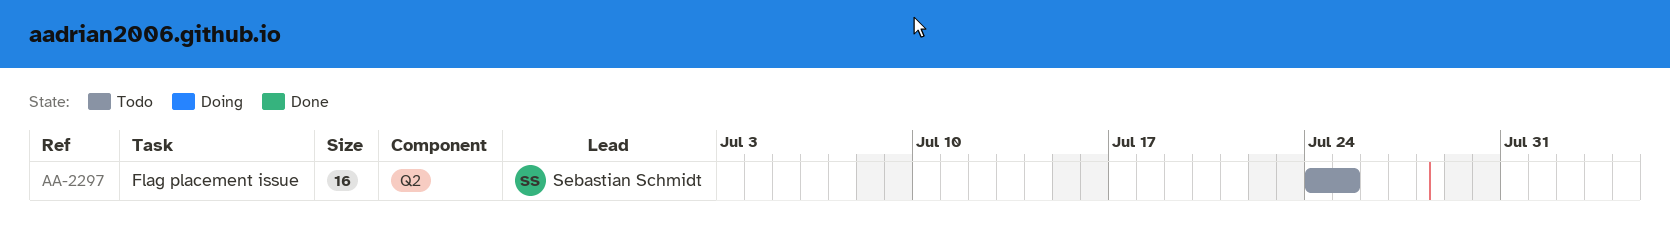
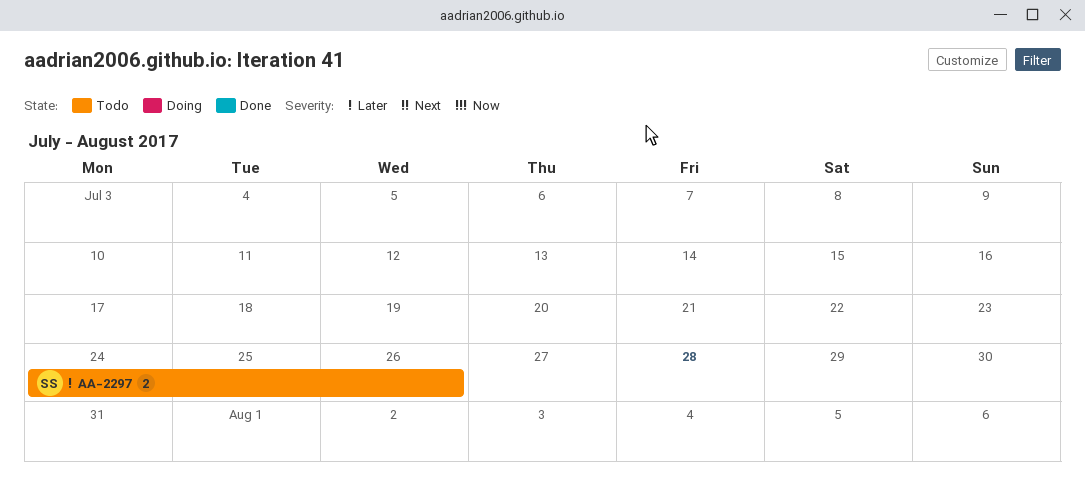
AA-2297, estimate: 16 -> 2
AA-2297, due: Jul 25 -> Jul 26

